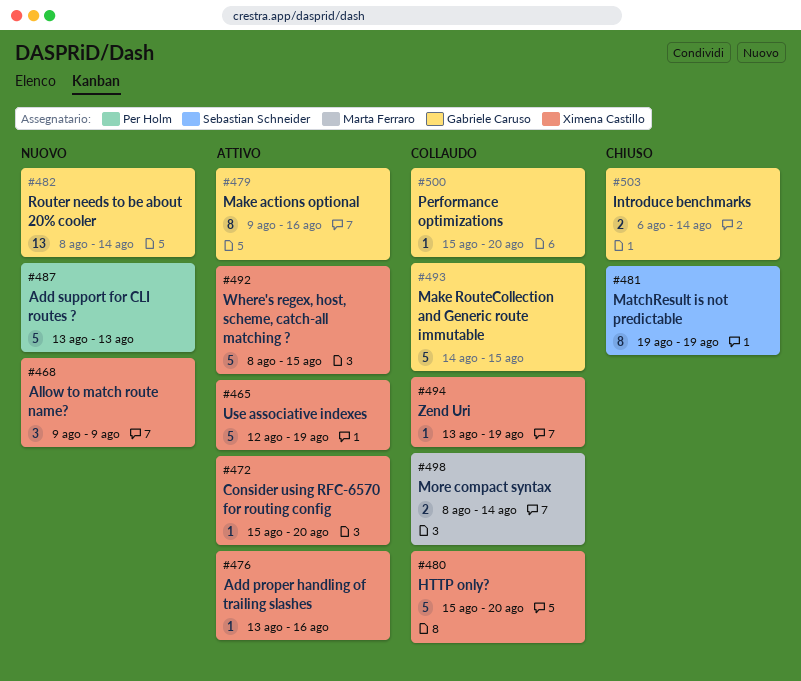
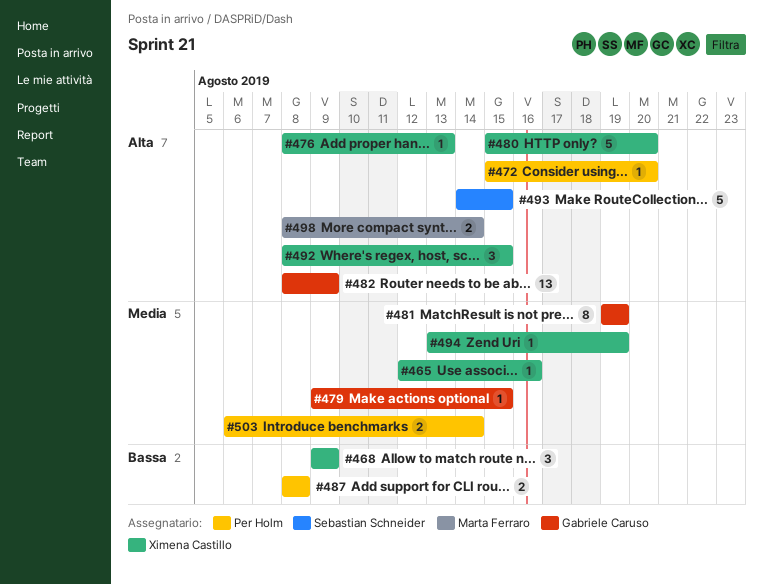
#465, estimate: 5 -> 1
#465, due: Aug 19 -> Aug 16
#472, owner: Ximena Castillo -> Per Holm
#476, start: Aug 13 -> Aug 8
#476, due: Aug 16 -> Aug 13
#479, estimate: 8 -> 1
#479, due: Aug 16 -> Aug 15
#481, owner: Sebastian Schneider -> Gabriele Caruso
#482, due: Aug 14 -> Aug 9
#487, estimate: 5 -> 2
#487, start: Aug 13 -> Aug 8
#487, due: Aug 13 -> Aug 8
#492, estimate: 5 -> 3
#493, owner: Gabriele Caruso -> Sebastian Schneider
#500: present -> none
#503, owner: Gabriele Caruso -> Per Holm

